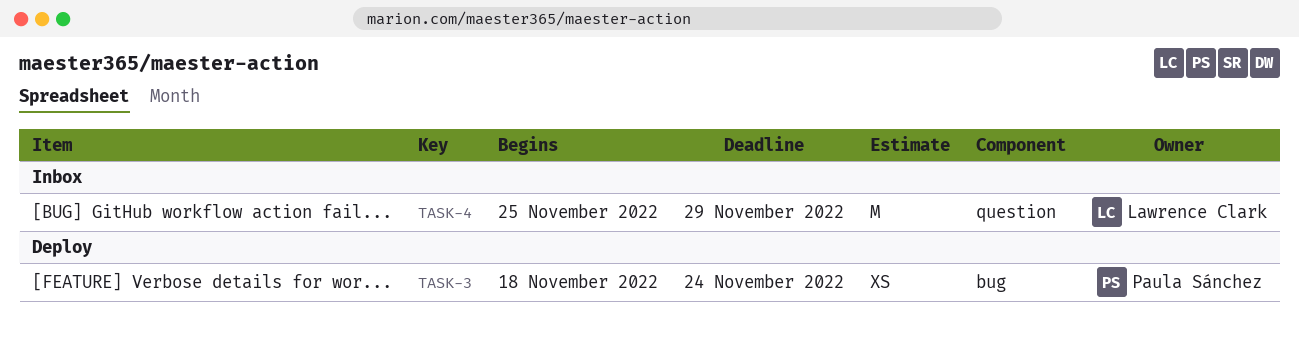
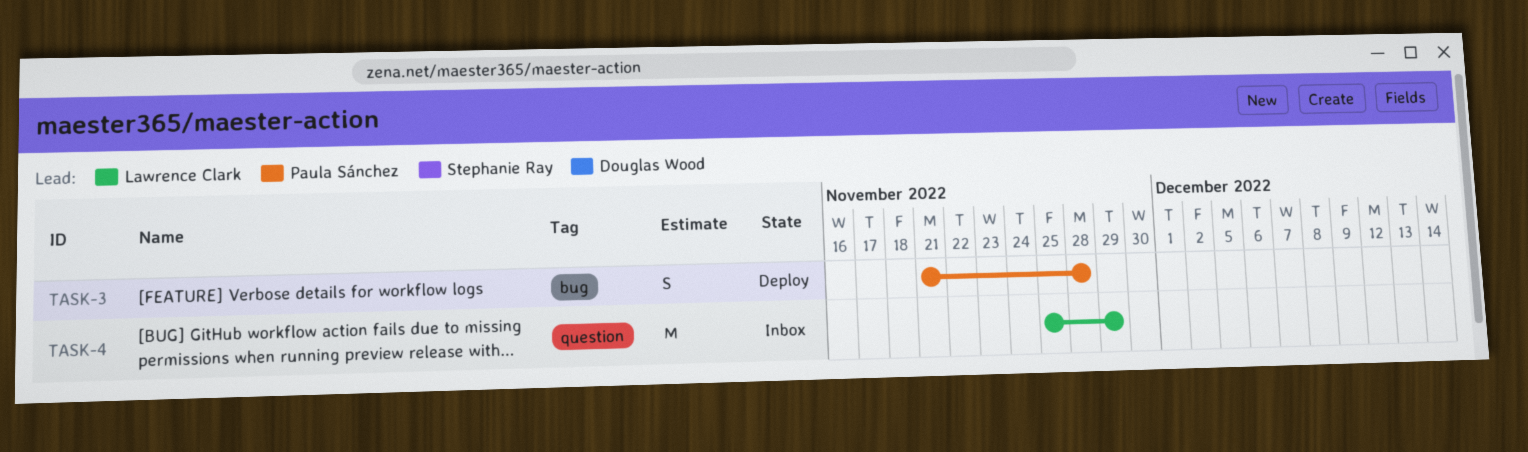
TASK-3, estimate: XS -> S
TASK-3, start: Nov 18 -> Nov 21
TASK-3, due: Nov 24 -> Nov 28

